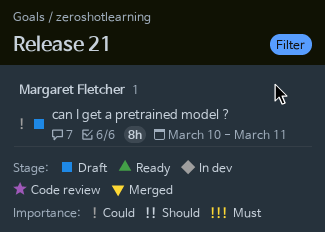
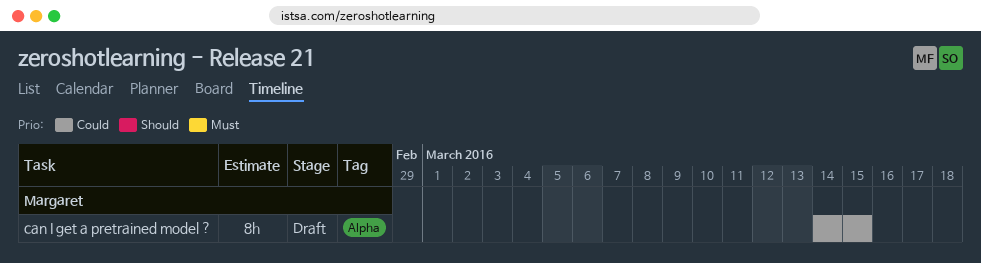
can I get a pretrained model ?, start: Mar 10 -> Mar 14
can I get a pretrained model ?, due: Mar 11 -> Mar 15

